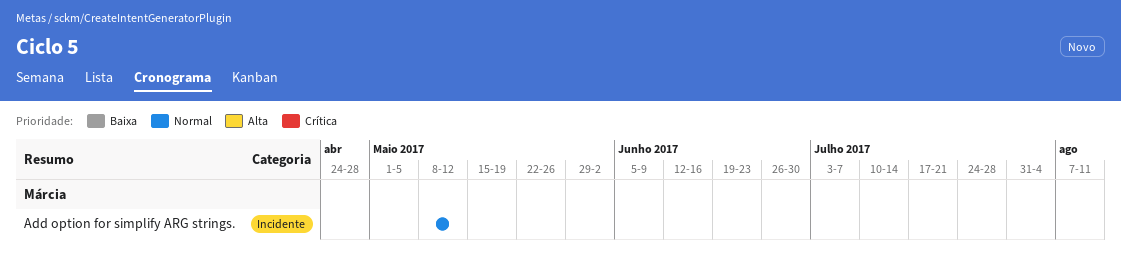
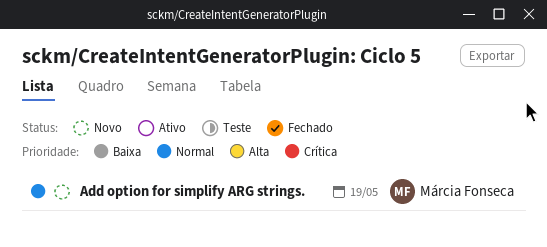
Add option for simplify ARG strings., due: May 12 -> May 19

